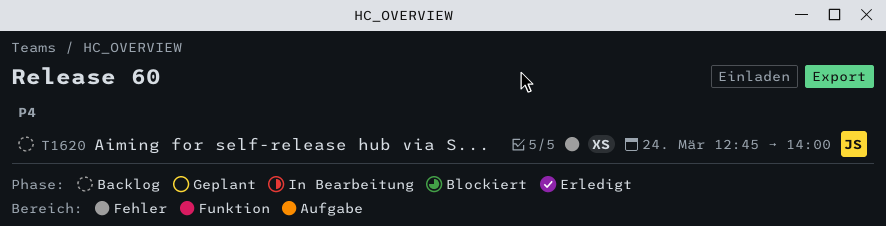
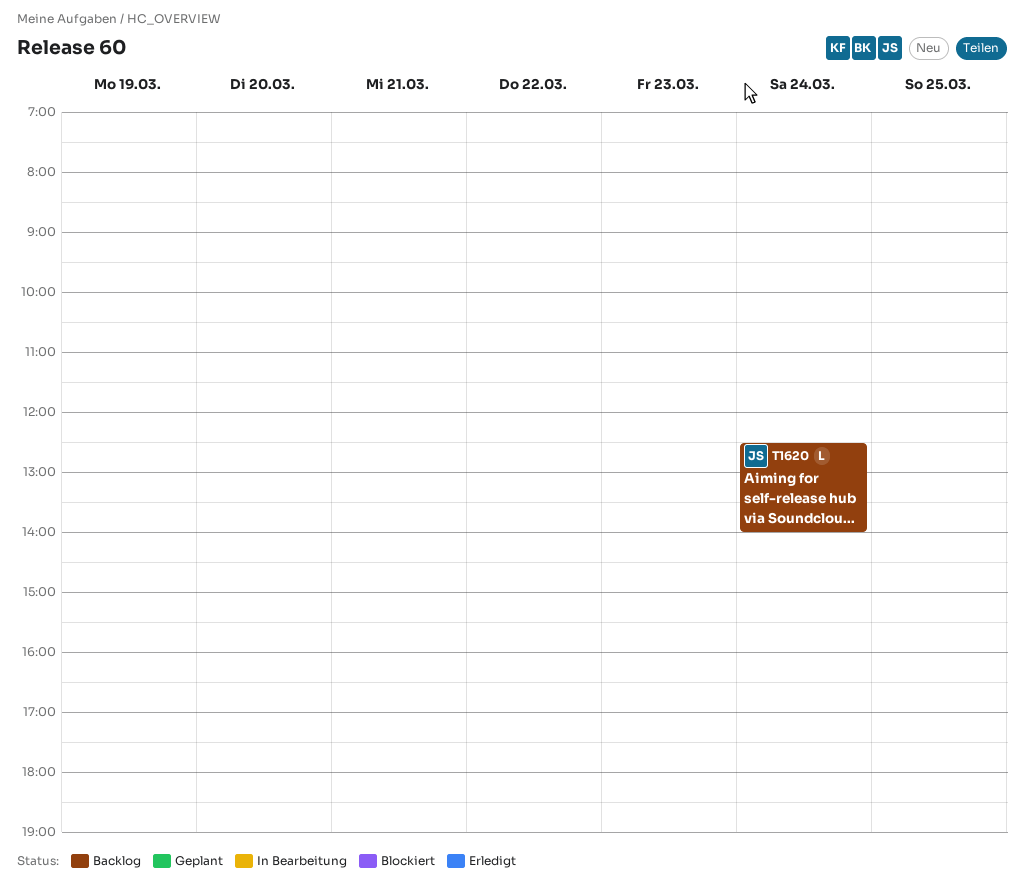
T1620, estimate: XS -> L
T1620, begins: 12:45 -> 12:30

